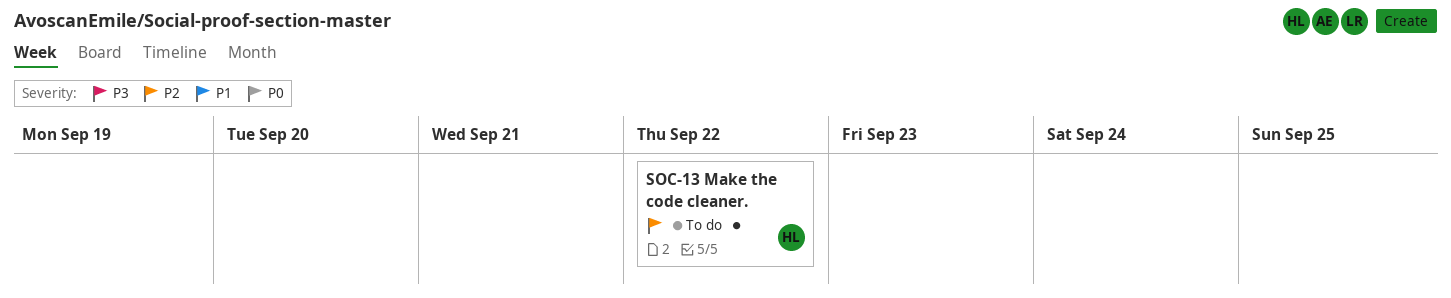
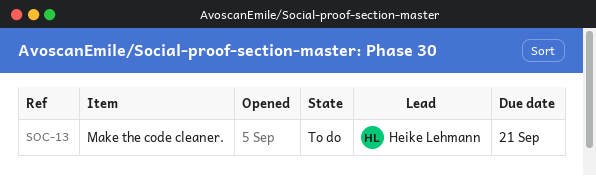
SOC-13, due: Sep 22 -> Sep 21

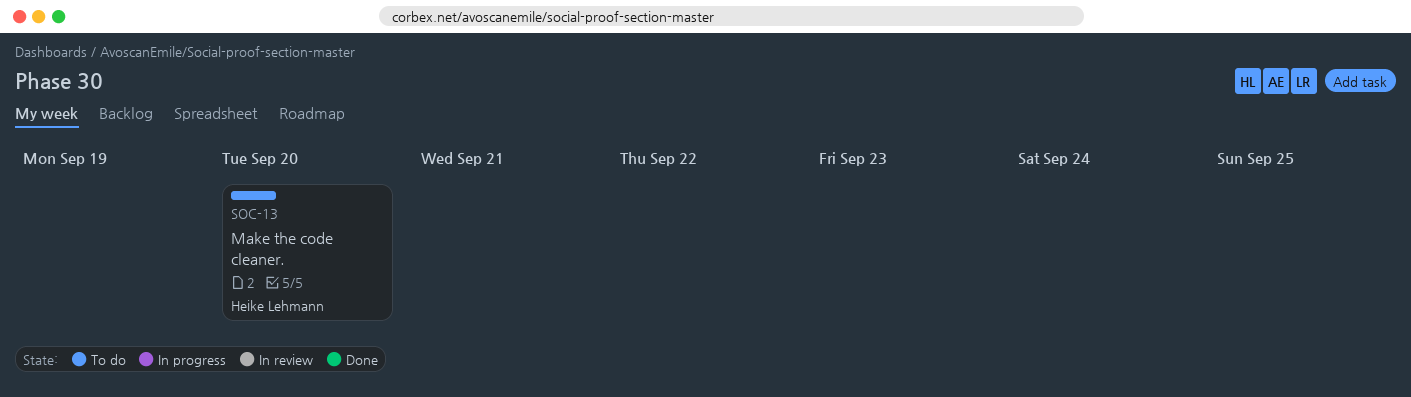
SOC-13, due: Sep 21 -> Sep 20

